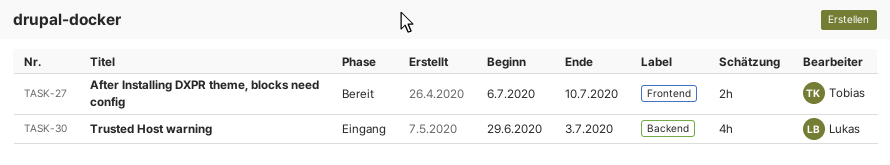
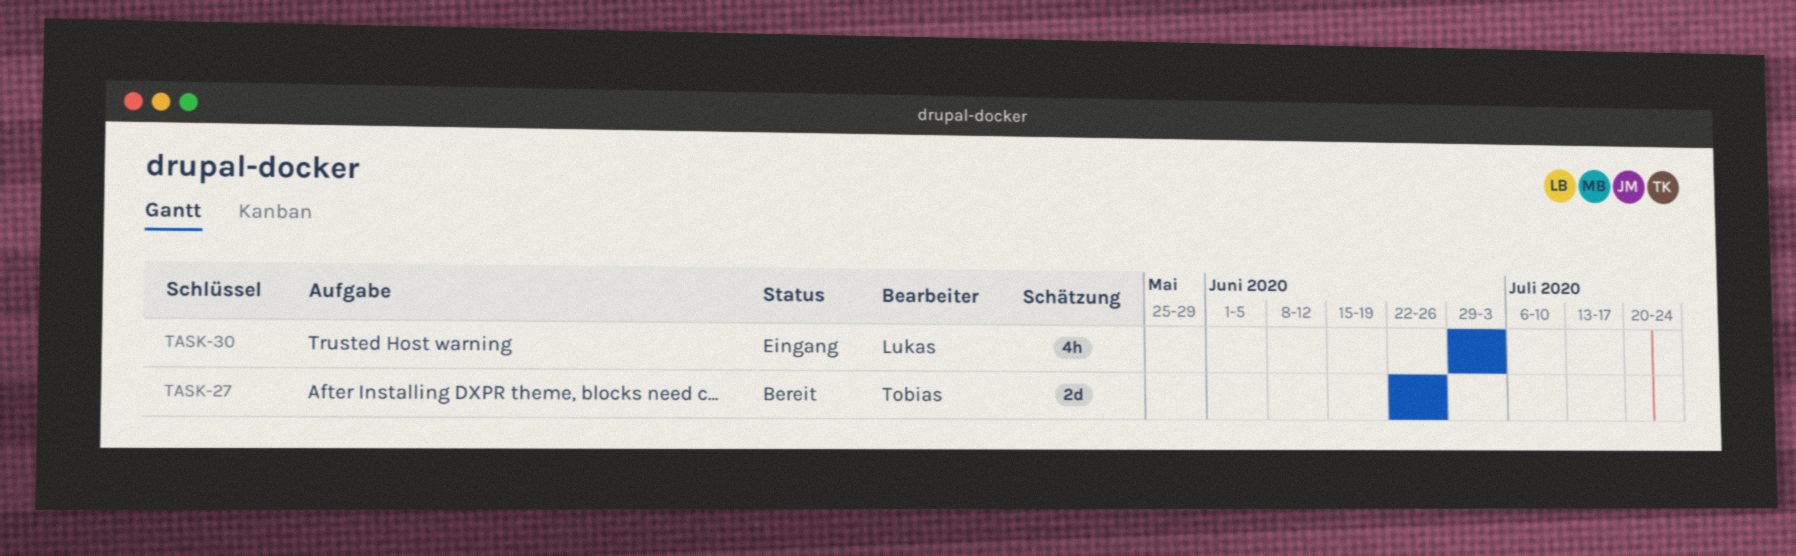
TASK-27, estimate: 2h -> 2d
TASK-27, start: Jul 6 -> Jun 22
TASK-27, due: Jul 10 -> Jun 26

